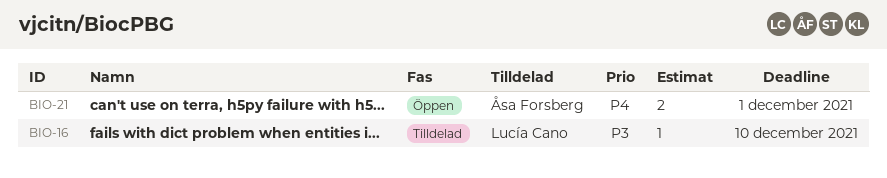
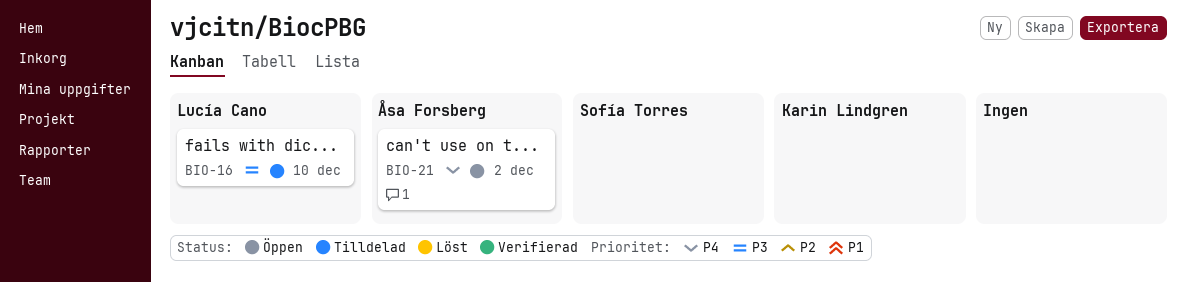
BIO-21, due: Dec 1 -> Dec 2

